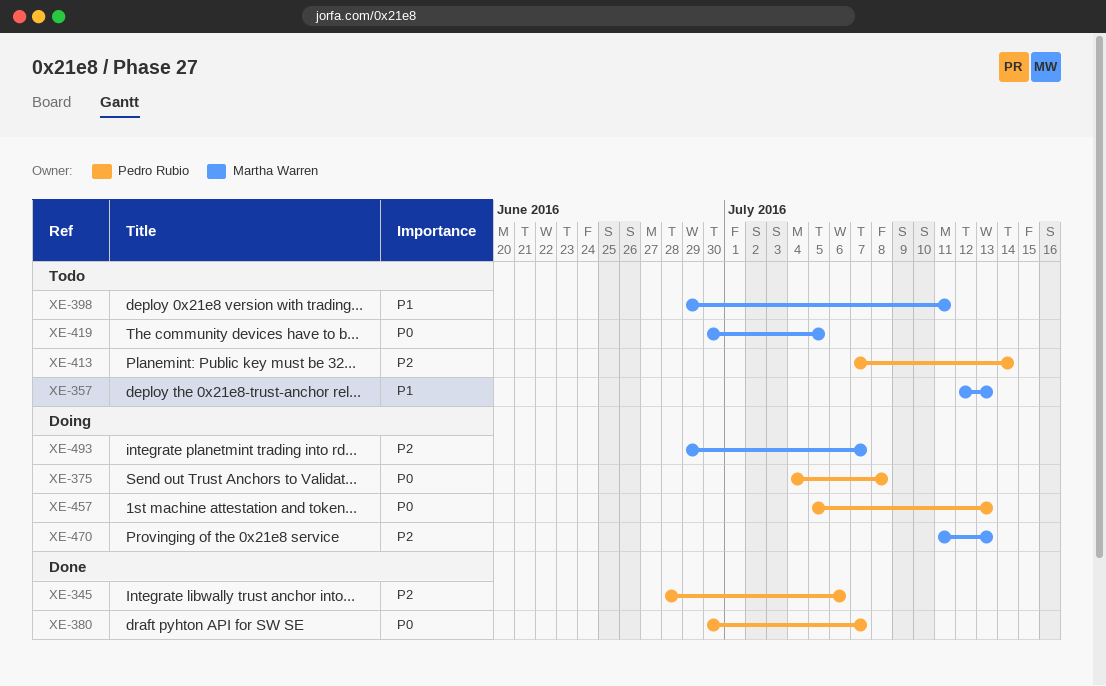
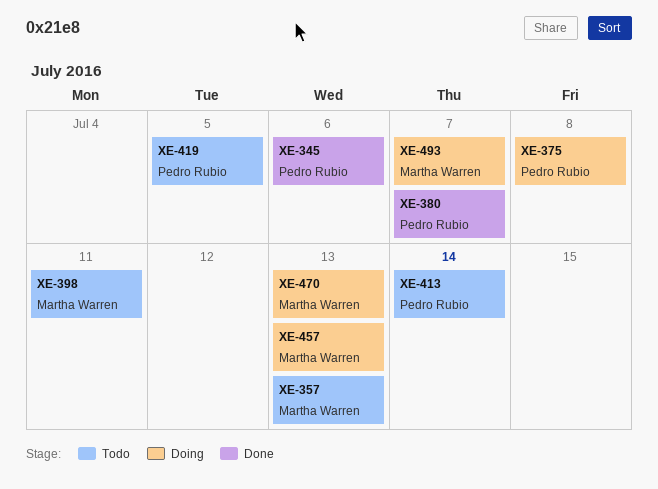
XE-419, owner: Martha Warren -> Pedro Rubio
XE-457, owner: Pedro Rubio -> Martha Warren

